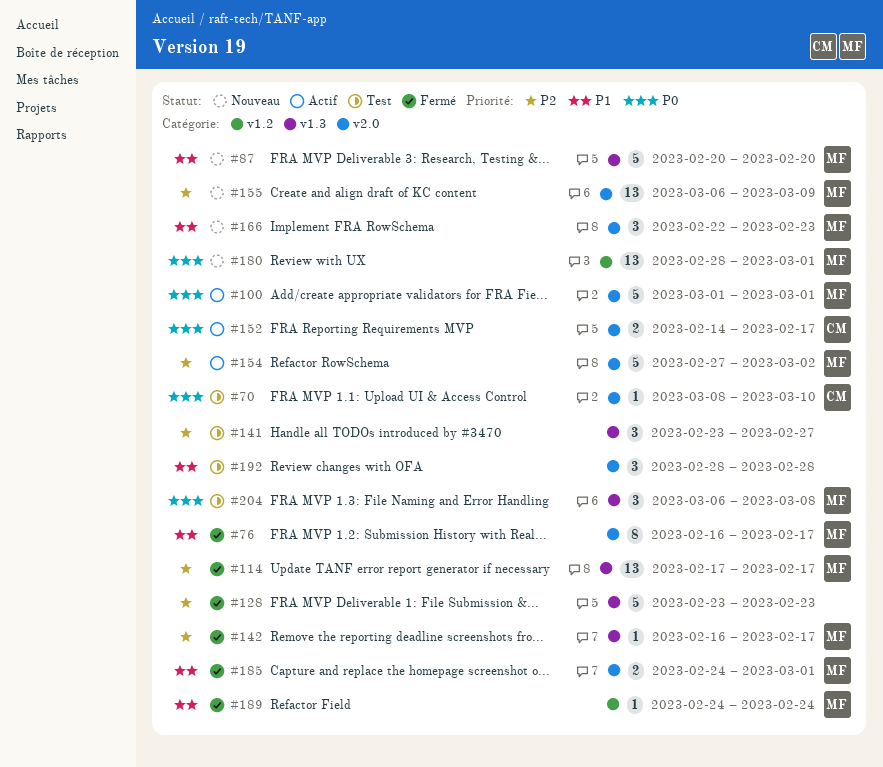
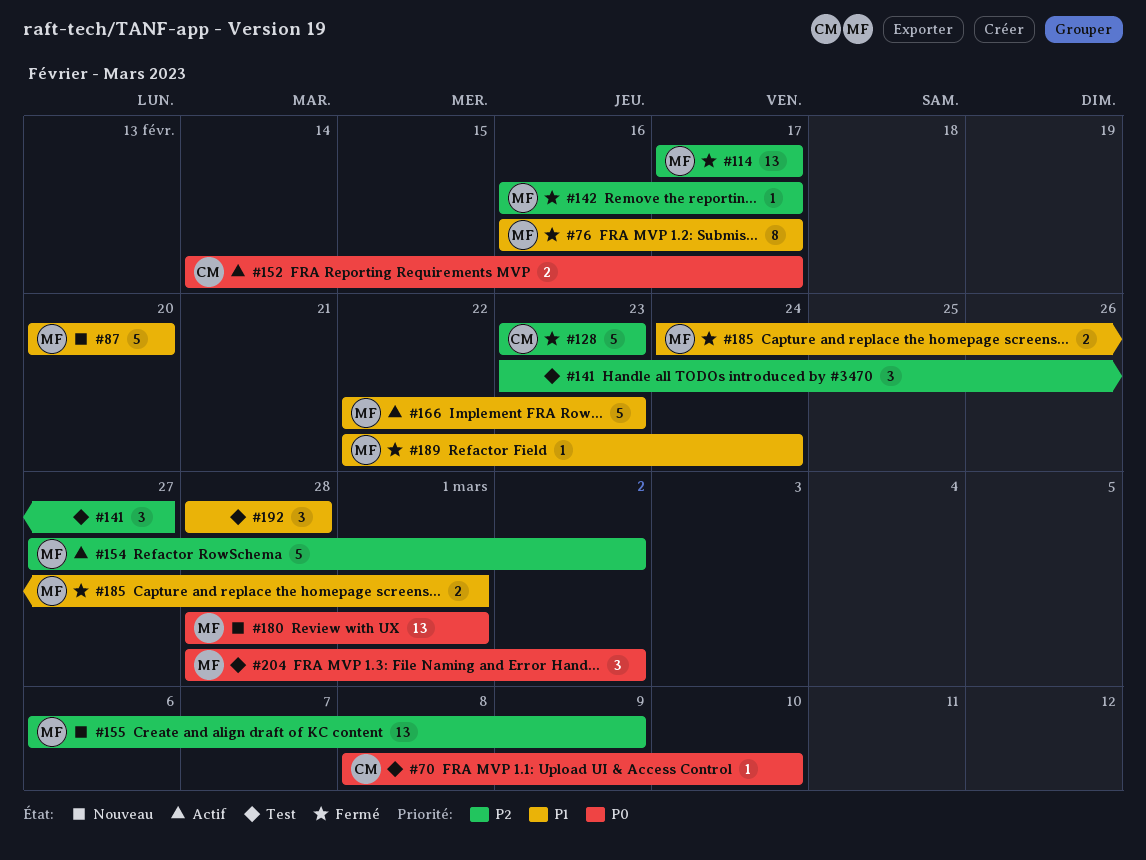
#100: present -> none
#128, owner: none -> CM
#166, status: Nouveau -> Actif
#166, estimate: 3 -> 5
#189, start: Feb 24 -> Feb 22
#204, start: Mar 6 -> Feb 28
#204, due: Mar 8 -> Mar 2

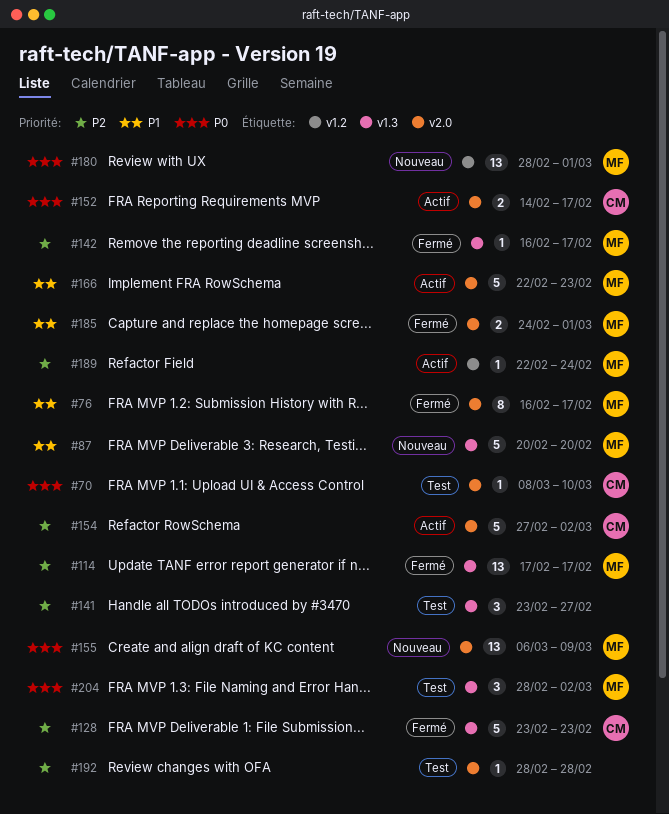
#154, owner: MF -> CM
#155, priority: P2 -> P0
#189, status: Fermé -> Actif
#189, priority: P1 -> P2
#192, priority: P1 -> P2
#192, estimate: 3 -> 1

